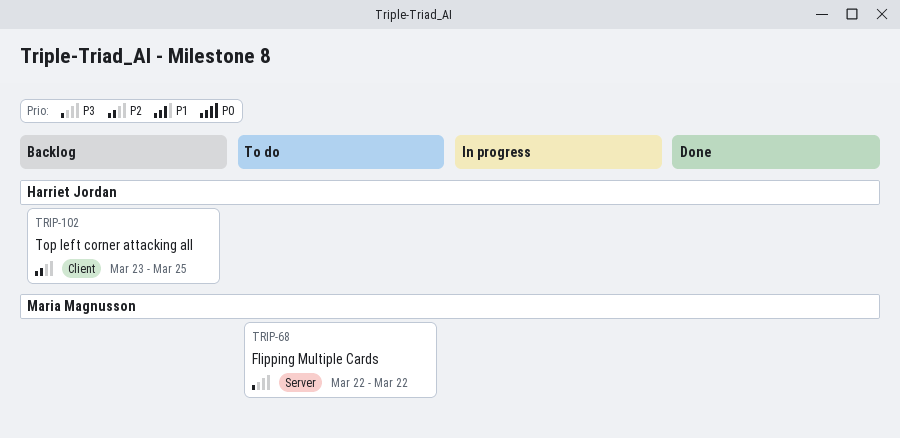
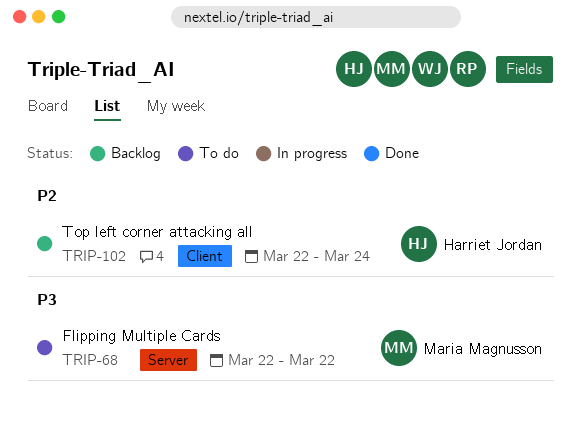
TRIP-102, start: Mar 23 -> Mar 22
TRIP-102, due: Mar 25 -> Mar 24

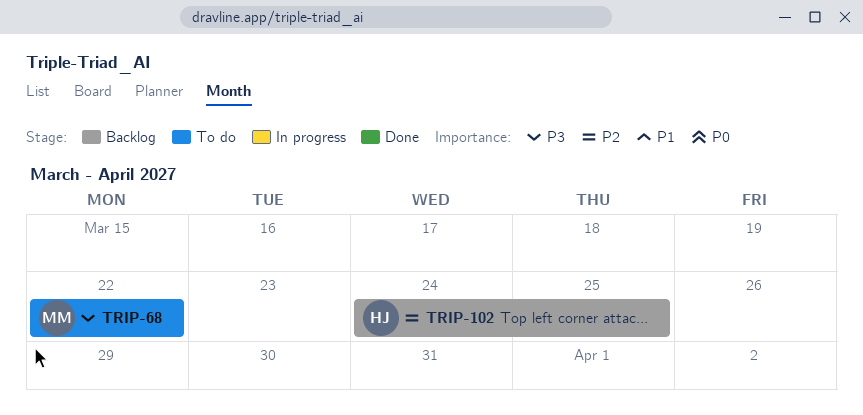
TRIP-102, start: Mar 22 -> Mar 24
TRIP-102, due: Mar 24 -> Mar 25

